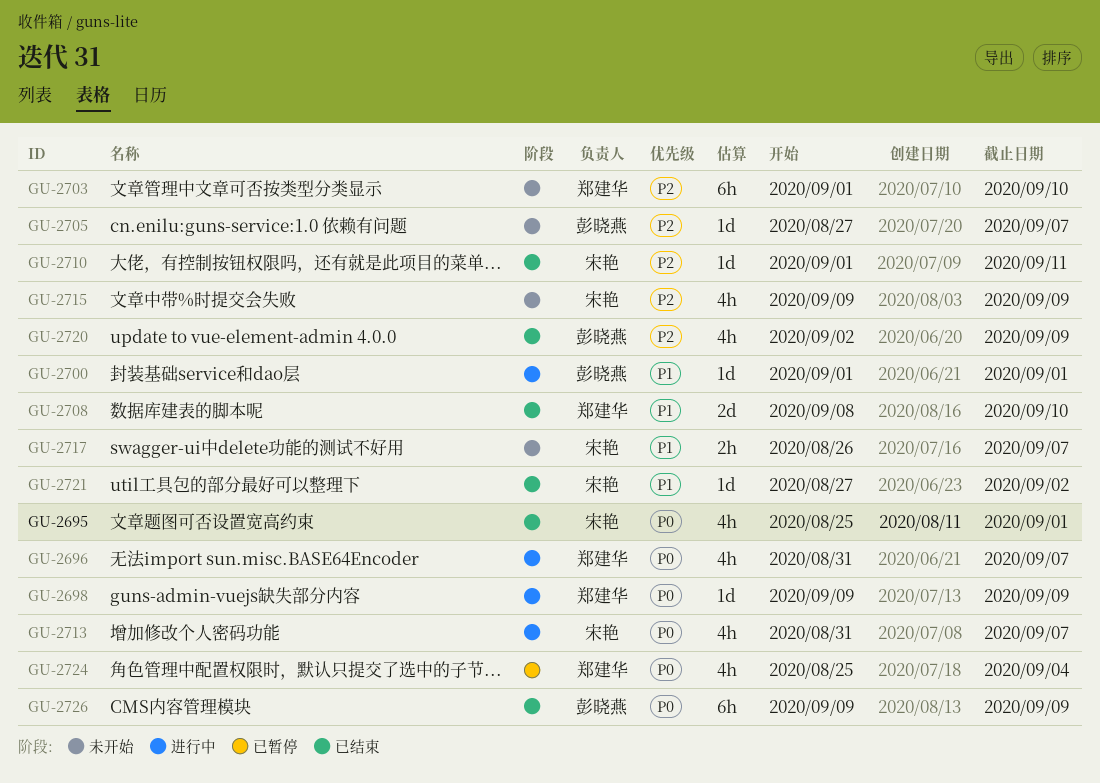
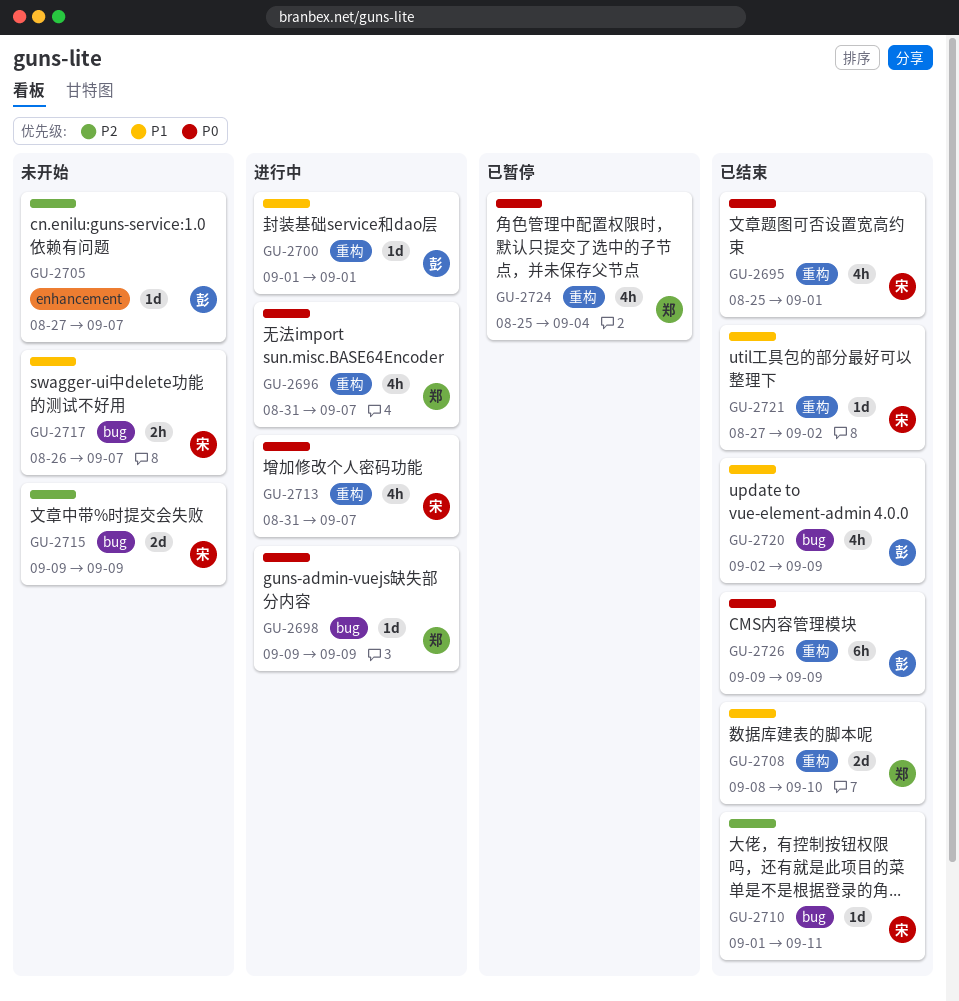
GU-2703: present -> none
GU-2715, estimate: 4h -> 2d
GU-2720, priority: P2 -> P1

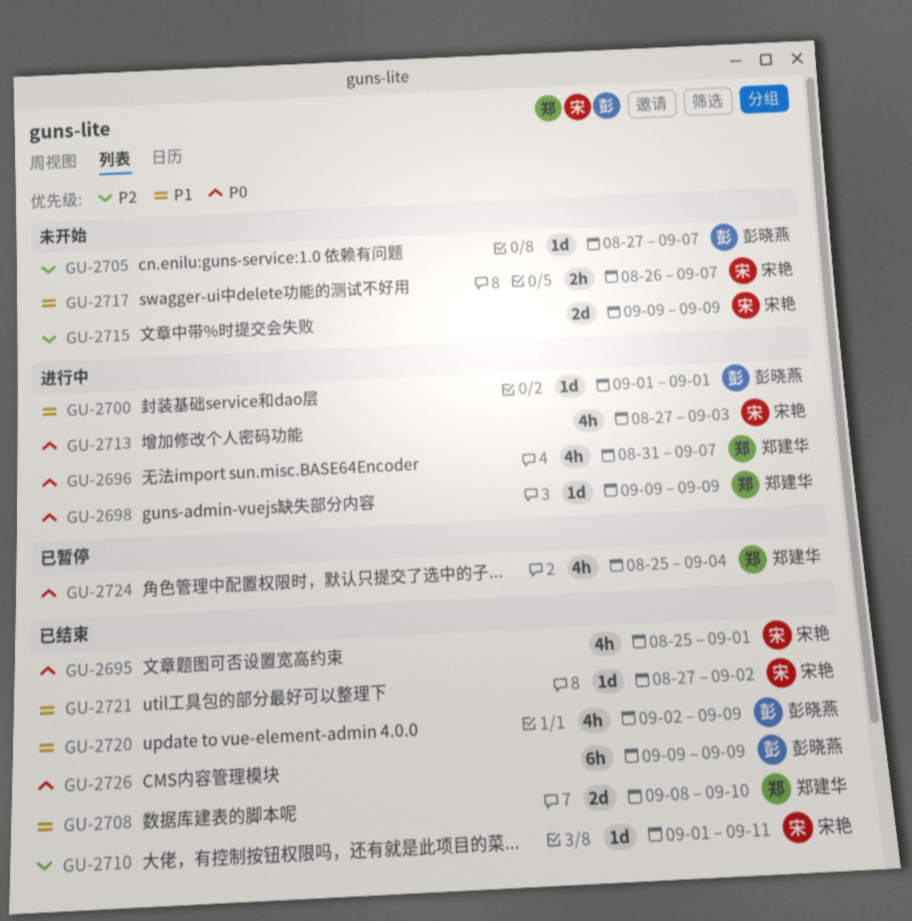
GU-2713, start: Aug 31 -> Aug 27
GU-2713, due: Sep 7 -> Sep 3

